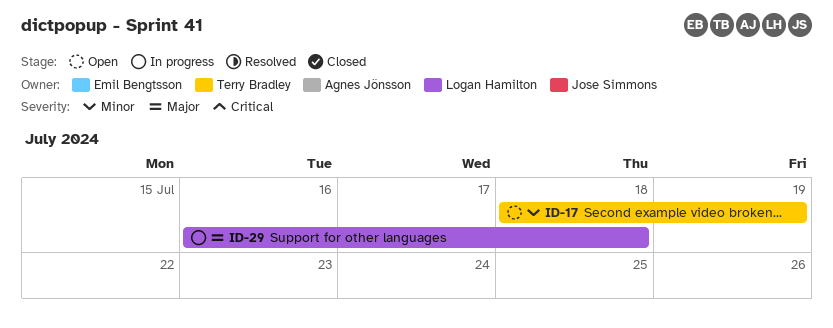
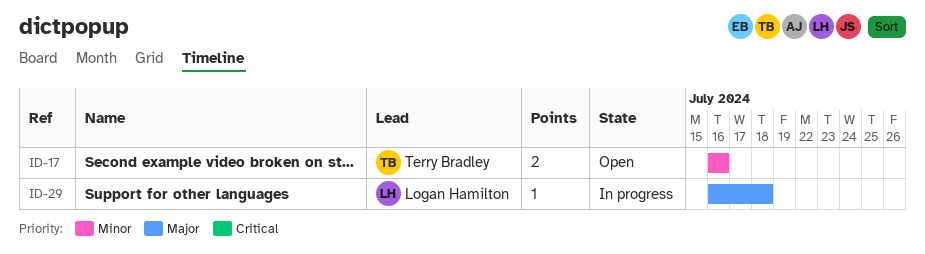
ID-17, start: Jul 18 -> Jul 16
ID-17, due: Jul 19 -> Jul 16

